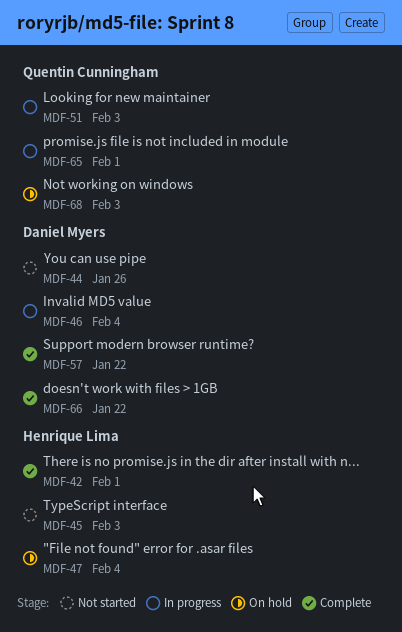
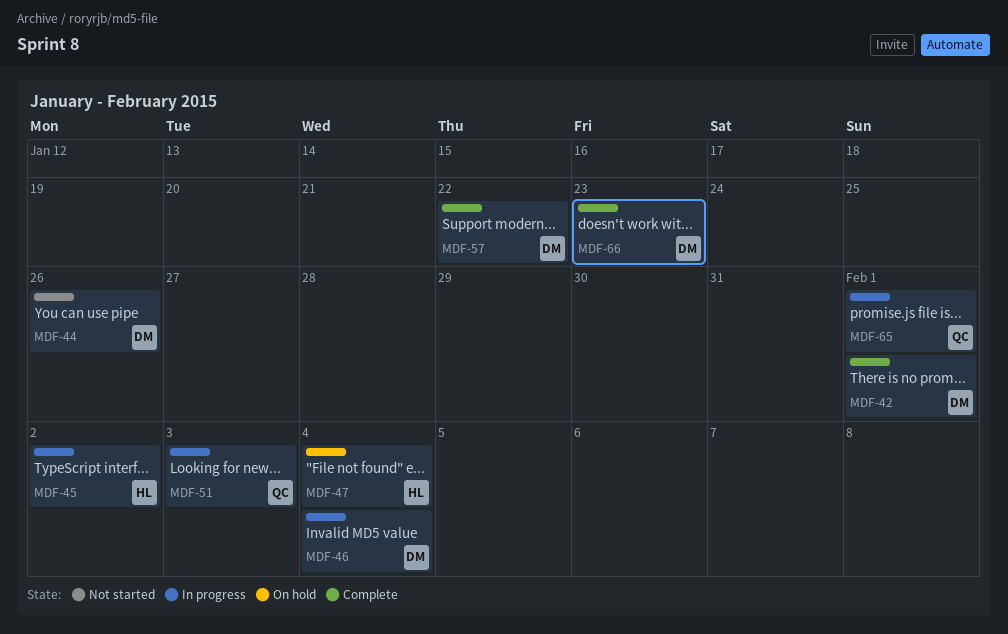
MDF-42, owner: Henrique Lima -> Daniel Myers
MDF-45, status: Not started -> In progress
MDF-45, due: Feb 3 -> Feb 2
MDF-66, due: Jan 22 -> Jan 23
MDF-68: present -> none

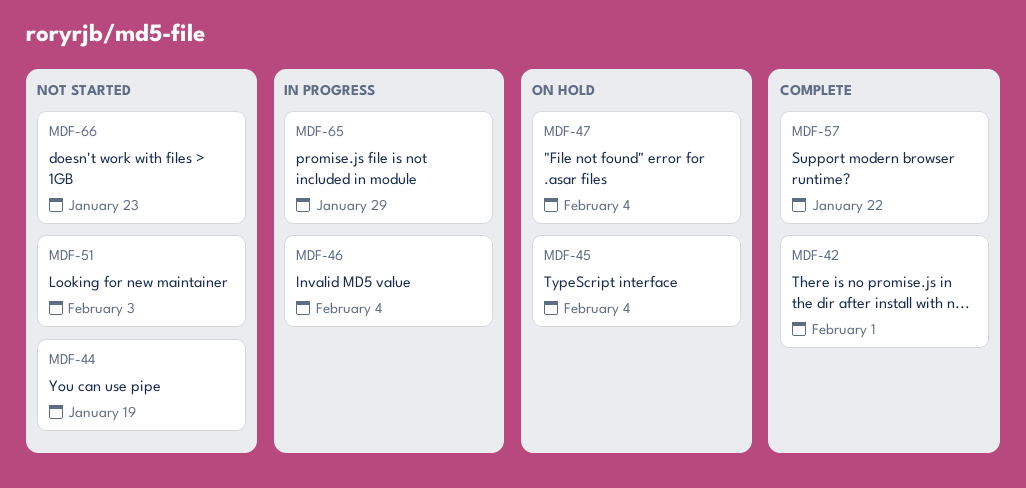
MDF-44, due: Jan 26 -> Jan 19
MDF-45, status: In progress -> On hold
MDF-45, due: Feb 2 -> Feb 4
MDF-51, status: In progress -> Not started
MDF-65, due: Feb 1 -> Jan 29
MDF-66, status: Complete -> Not started

